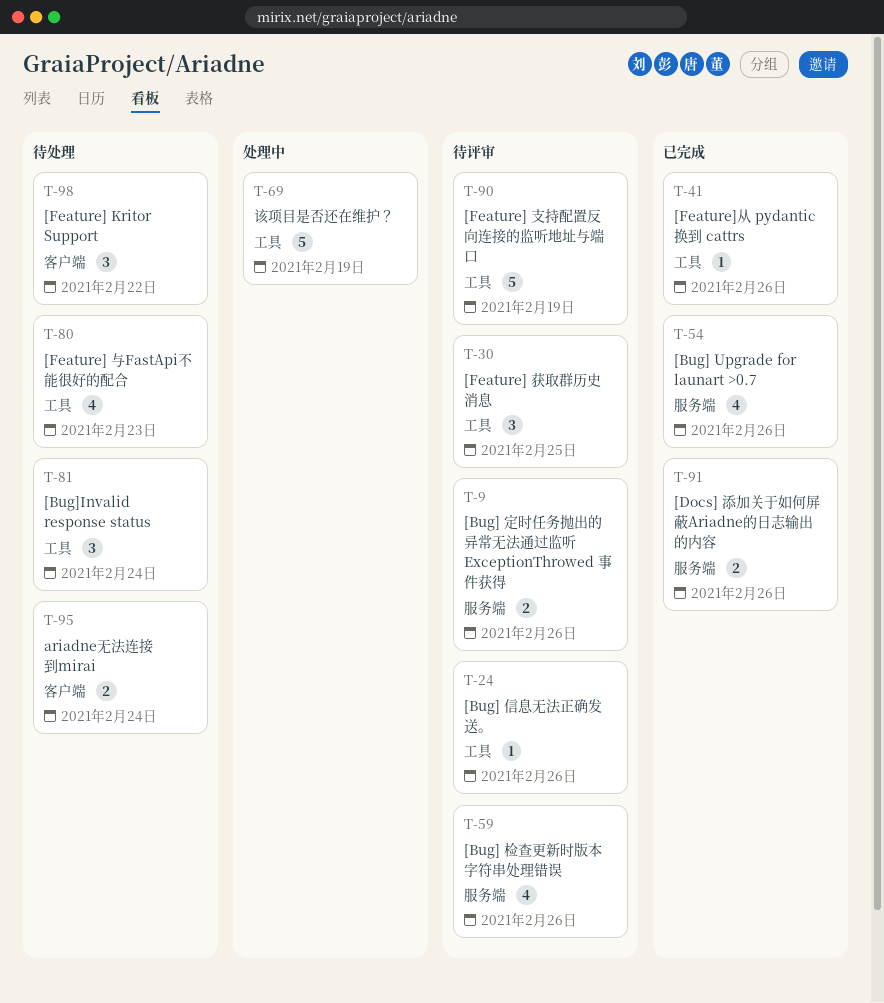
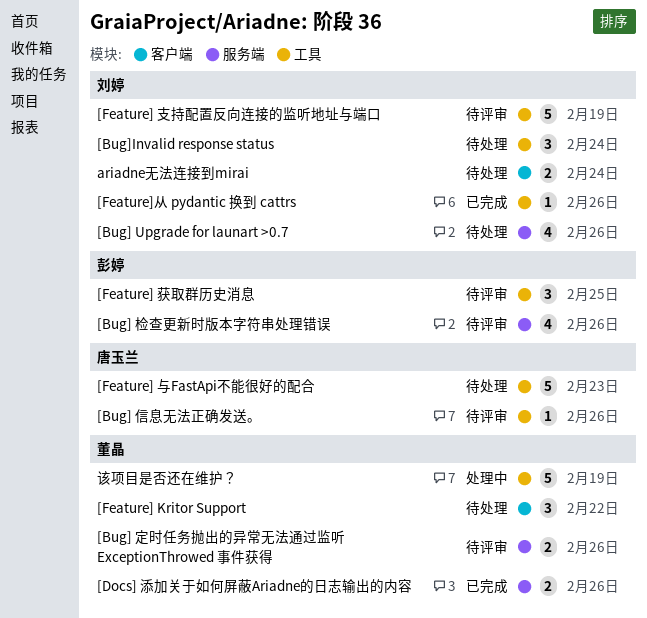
[Bug] Upgrade for launart >0.7, status: 已完成 -> 待处理
[Feature] 与FastApi不能很好的配合, estimate: 4 -> 5

